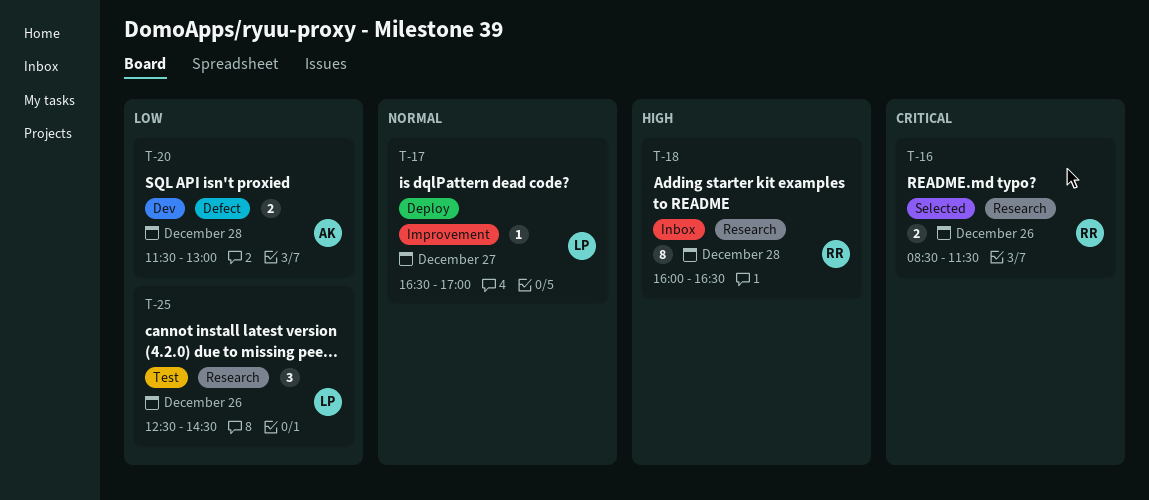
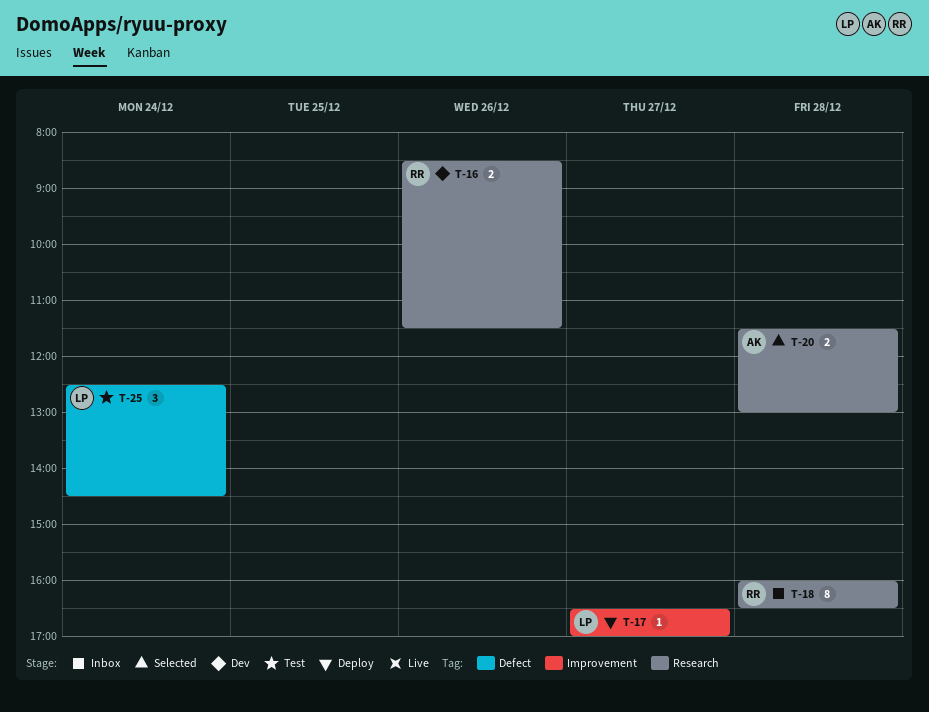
T-16, status: Selected -> Dev
T-20, status: Dev -> Selected
T-20, label: Defect -> Research
T-25, label: Research -> Defect
T-25, day: Dec 26 -> Dec 24

